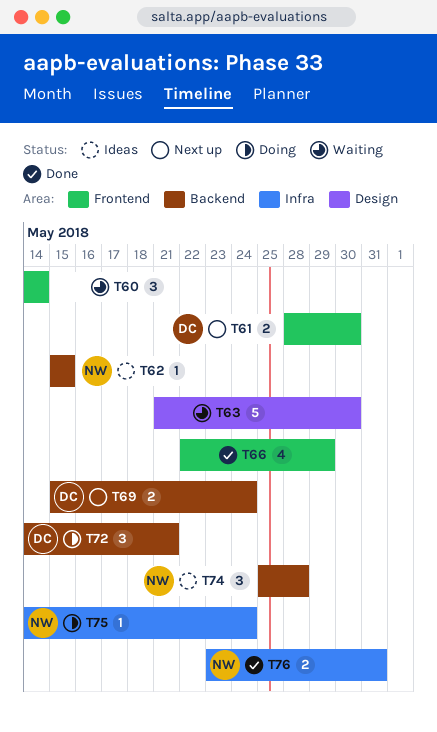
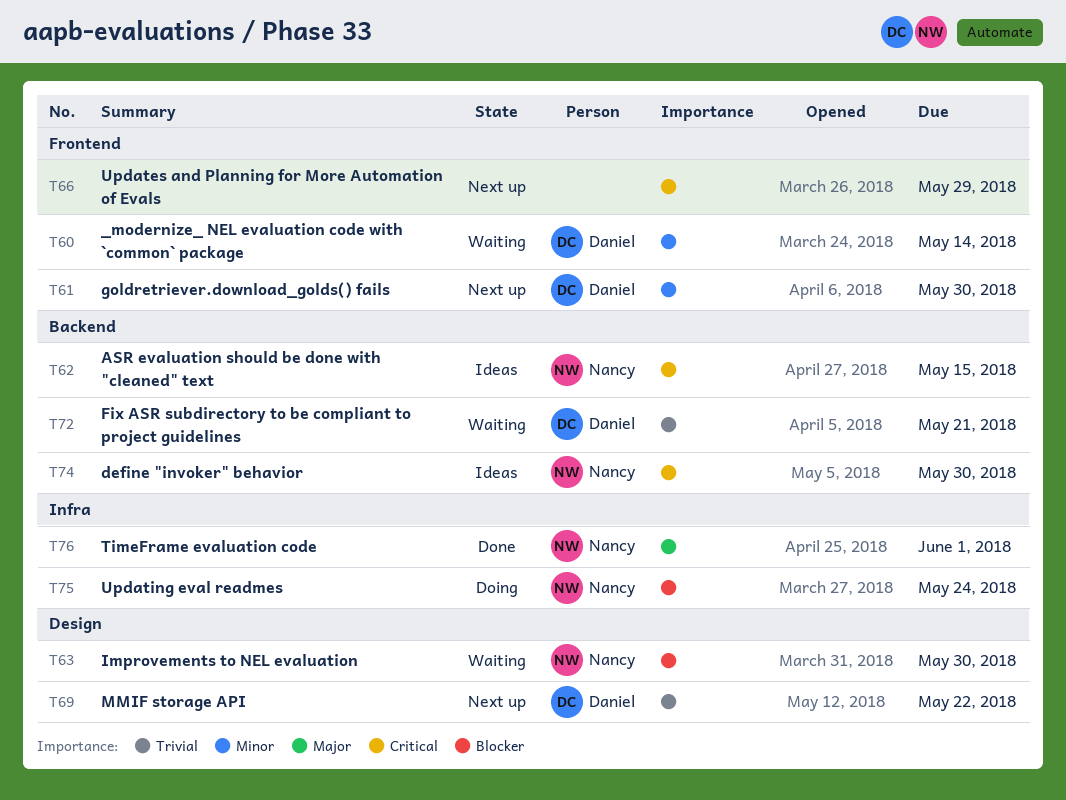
T60, owner: none -> Daniel
T63, owner: none -> Nancy
T66, status: Done -> Next up
T69, label: Backend -> Design
T69, due: May 24 -> May 22
T72, status: Doing -> Waiting
T74, due: May 28 -> May 30
T76, due: May 31 -> Jun 1

